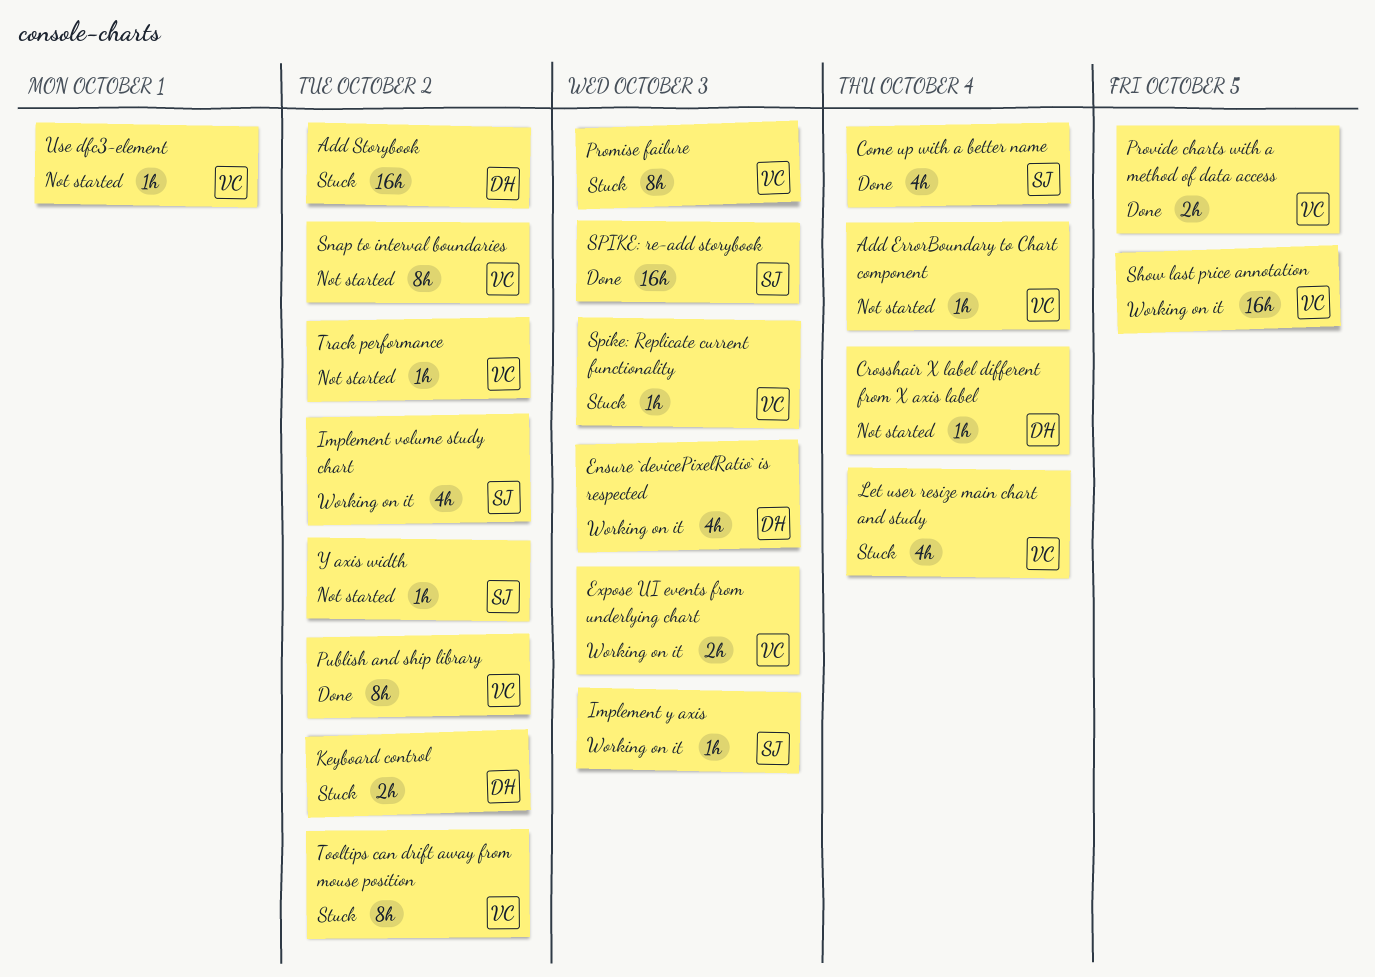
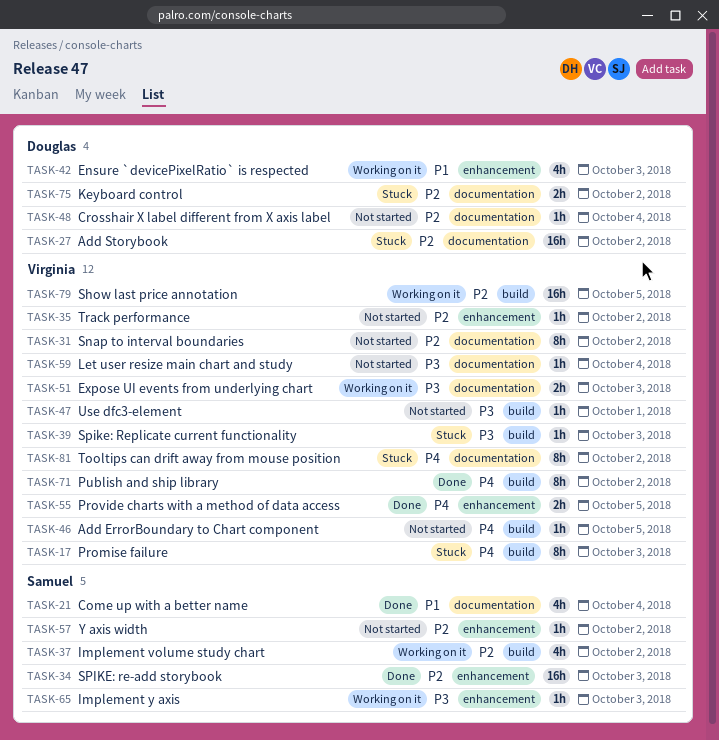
Add ErrorBoundary to Chart component, due: Oct 4 -> Oct 5
Let user resize main chart and study, status: Stuck -> Not started
Let user resize main chart and study, estimate: 4h -> 1h

